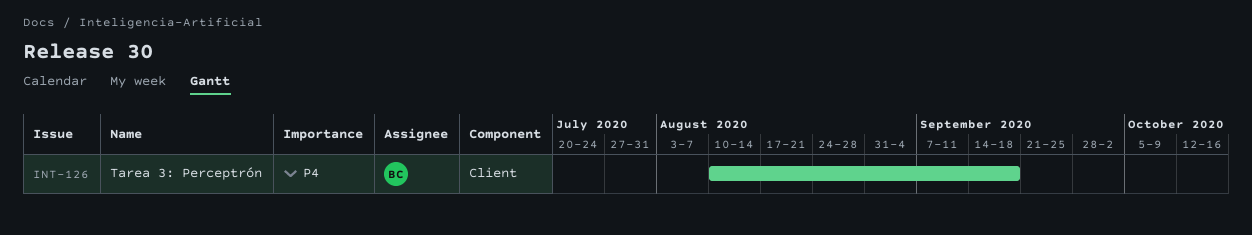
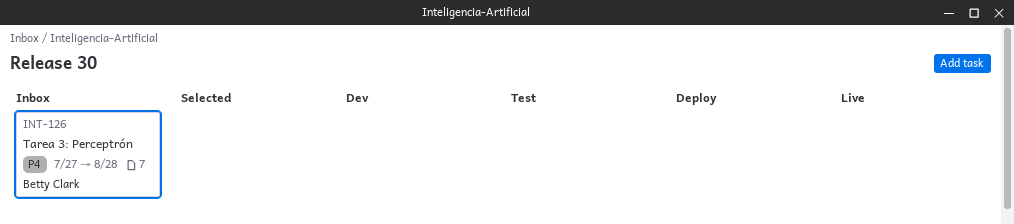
INT-126, start: Aug 10 -> Jul 27
INT-126, due: Sep 18 -> Aug 28

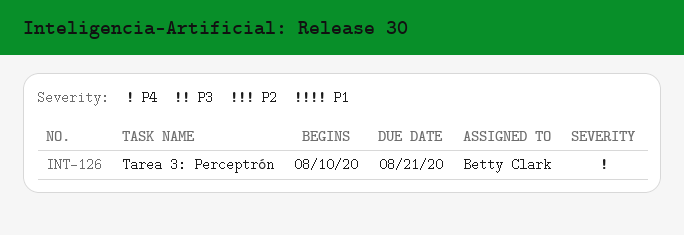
INT-126, start: Jul 27 -> Aug 10
INT-126, due: Aug 28 -> Aug 21

